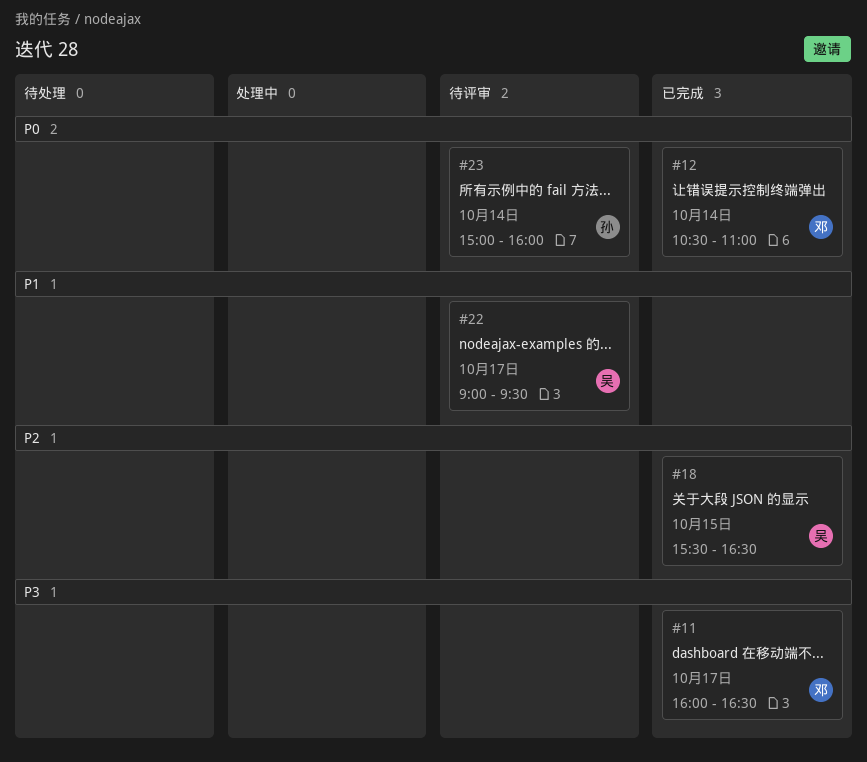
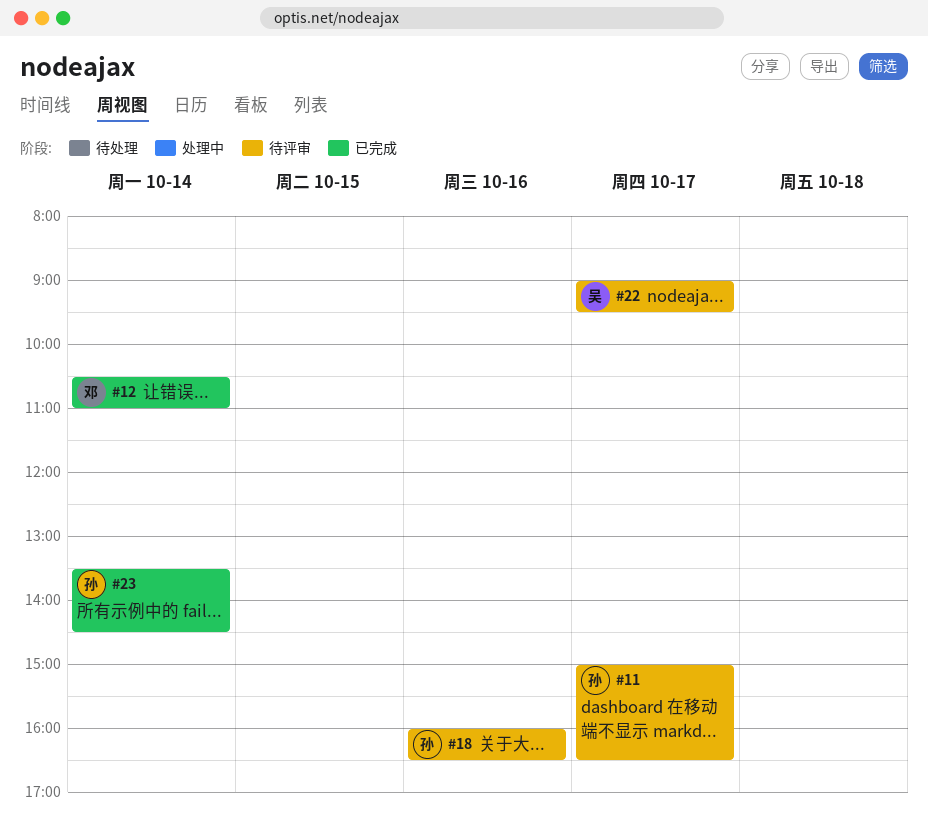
#11, status: 已完成 -> 待评审
#11, owner: 邓 -> 孙
#11, begins: 16:00 -> 15:00
#18, status: 已完成 -> 待评审
#18, owner: 吴 -> 孙
#18, day: Oct 15 -> Oct 16
#18, begins: 15:30 -> 16:00
#23, status: 待评审 -> 已完成
#23, begins: 15:00 -> 13:30
#23, ends: 16:00 -> 14:30

